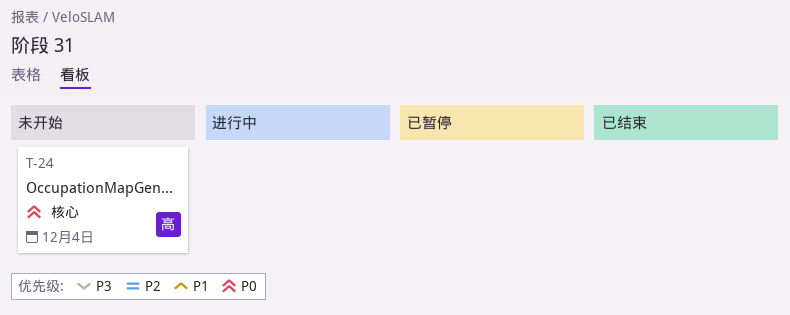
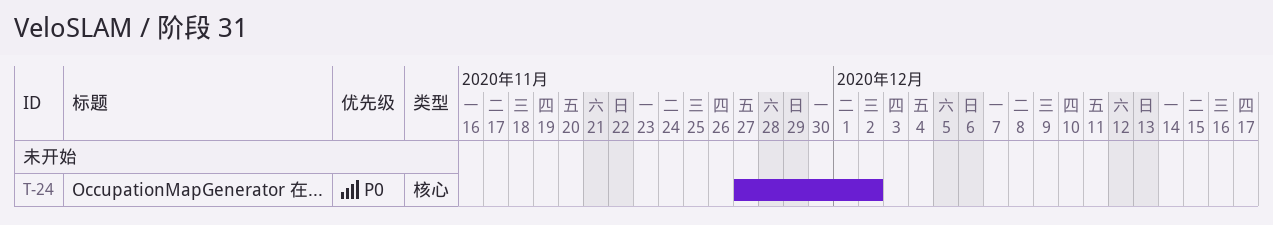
T-24, due: Dec 4 -> Dec 2

